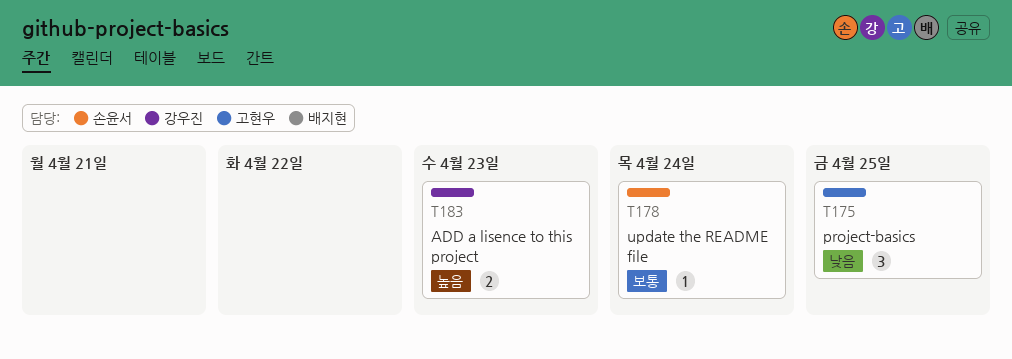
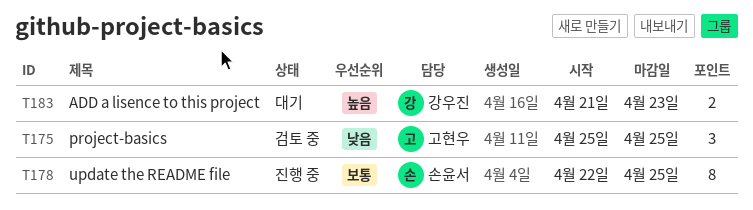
T178, estimate: 1 -> 8
T178, due: Apr 24 -> Apr 25

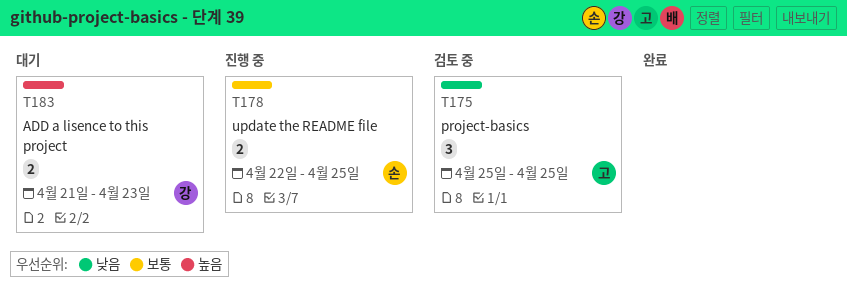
T178, estimate: 8 -> 2

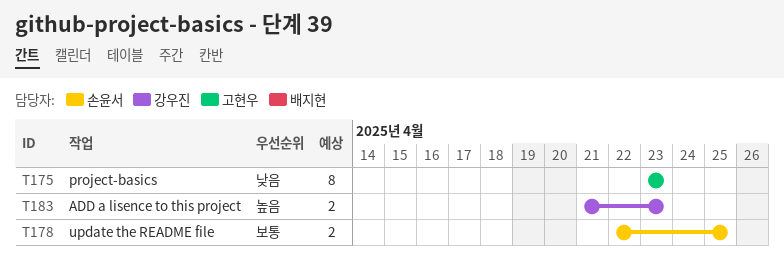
T175, estimate: 3 -> 8
T175, start: Apr 25 -> Apr 23
T175, due: Apr 25 -> Apr 23

